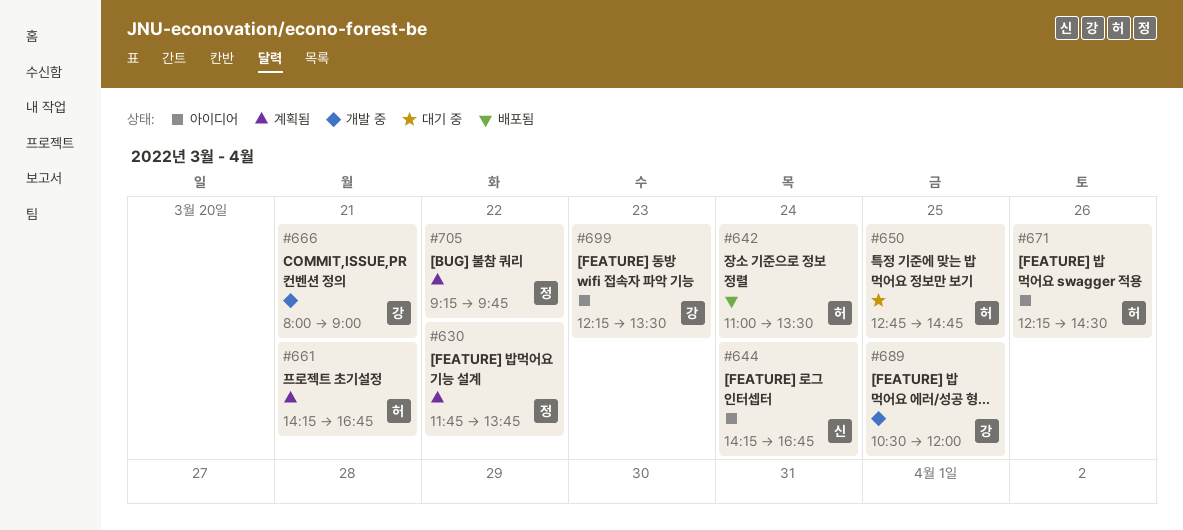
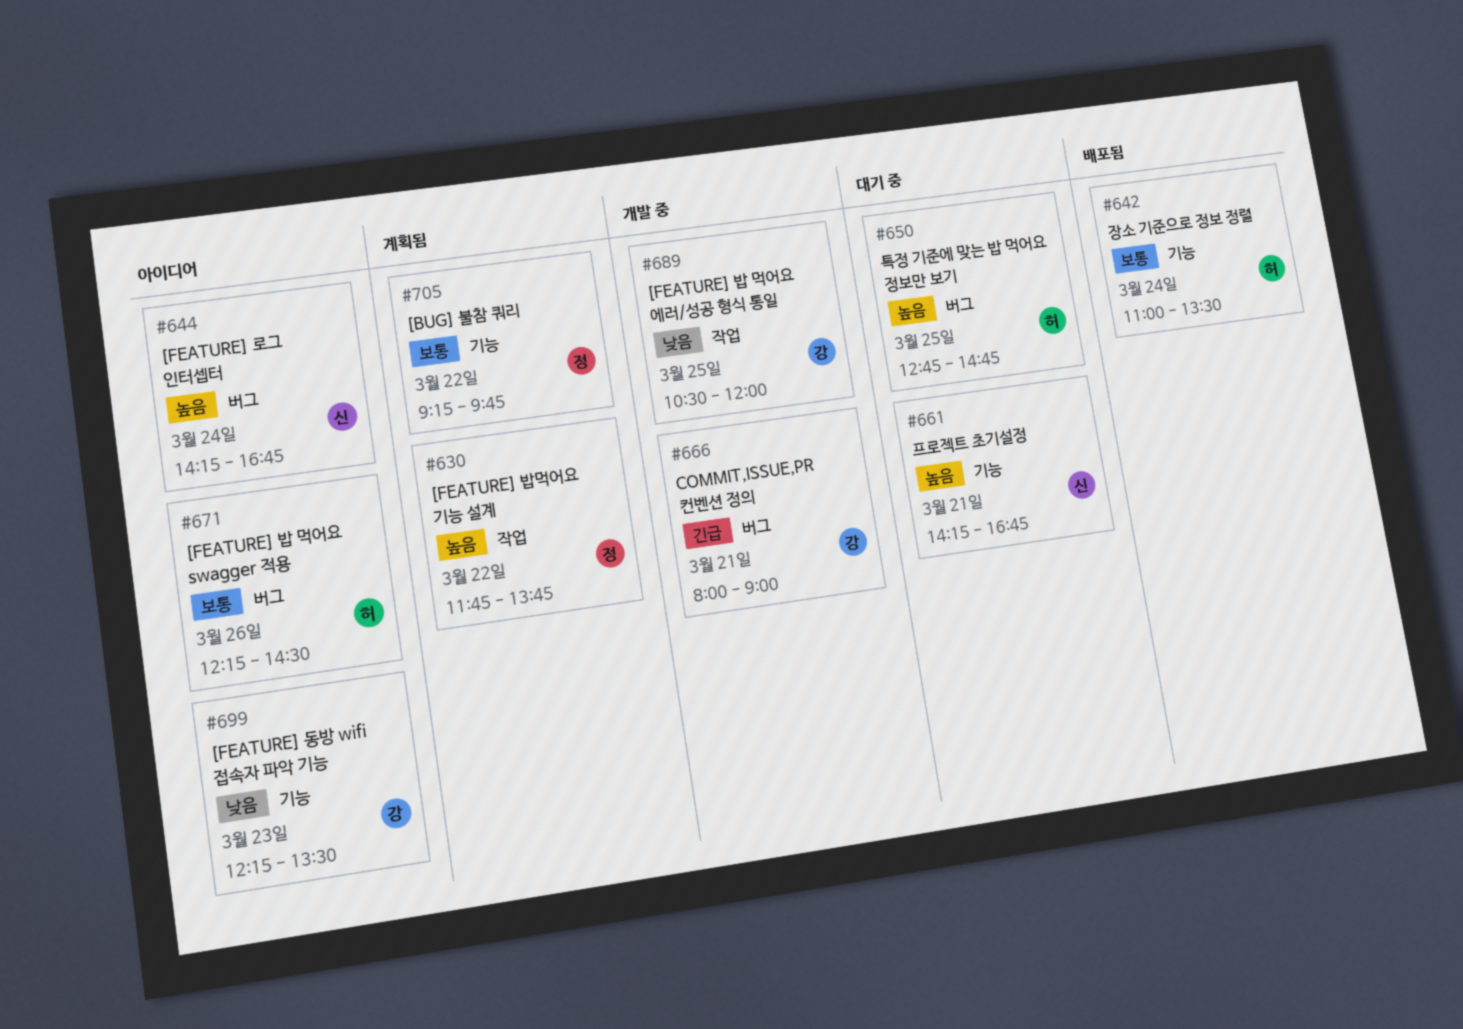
#661, status: 계획됨 -> 대기 중
#661, owner: 허 -> 신

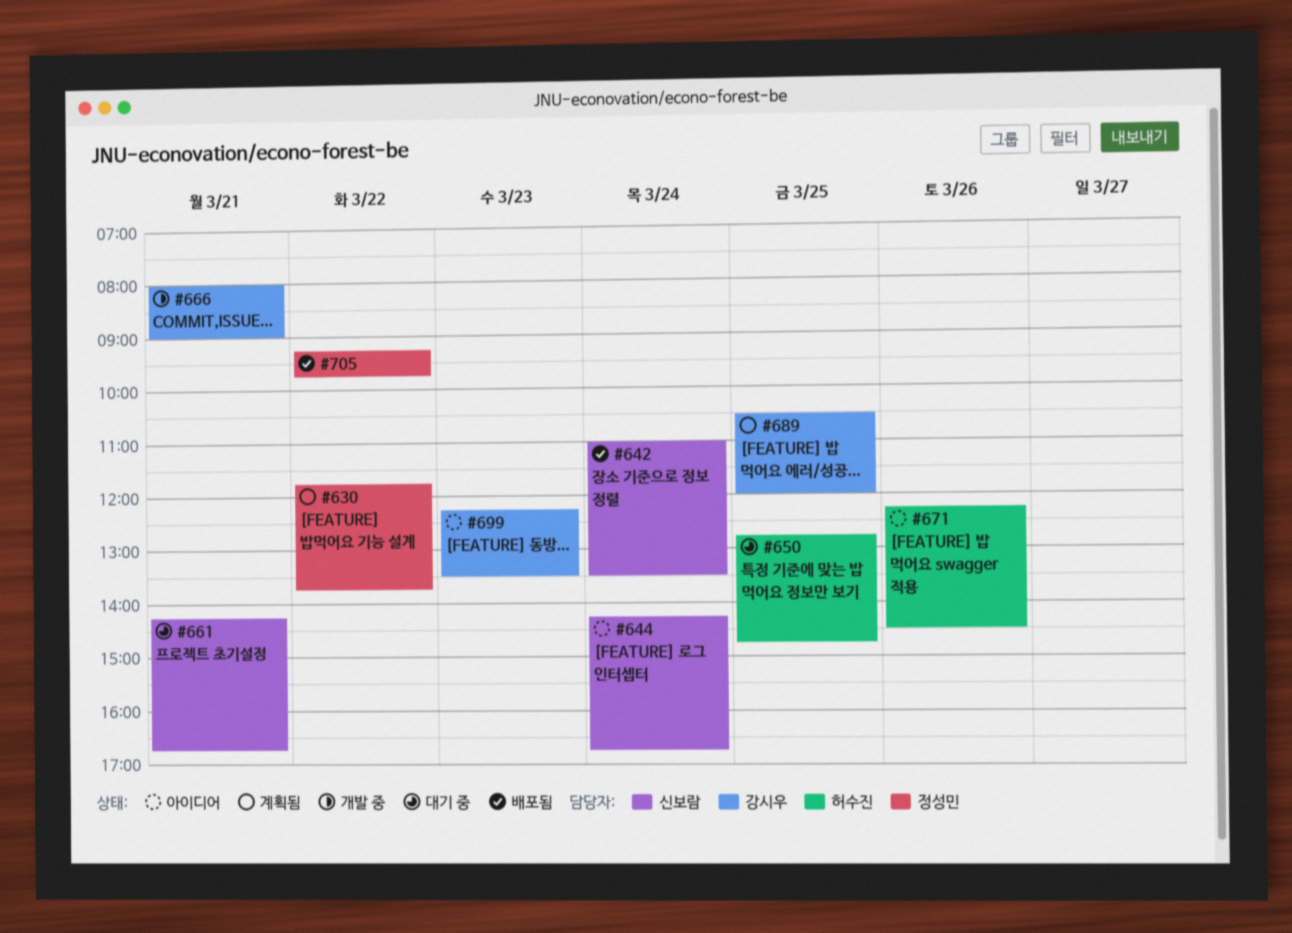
#642, owner: 허수진 -> 신보람
#689, status: 개발 중 -> 계획됨
#705, status: 계획됨 -> 배포됨

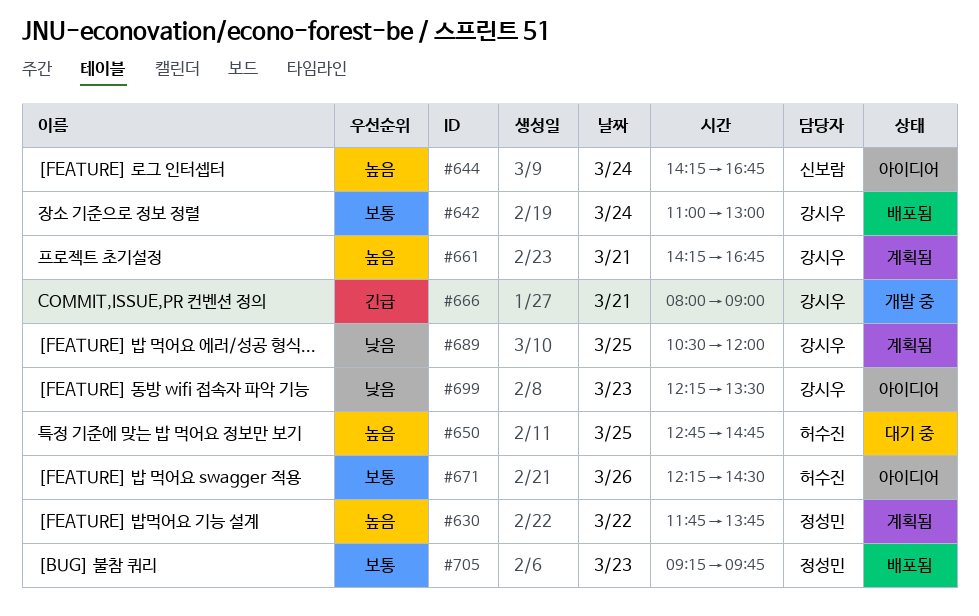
#642, owner: 신보람 -> 강시우
#642, ends: 13:30 -> 13:00
#661, status: 대기 중 -> 계획됨
#661, owner: 신보람 -> 강시우
#705, day: Mar 22 -> Mar 23

